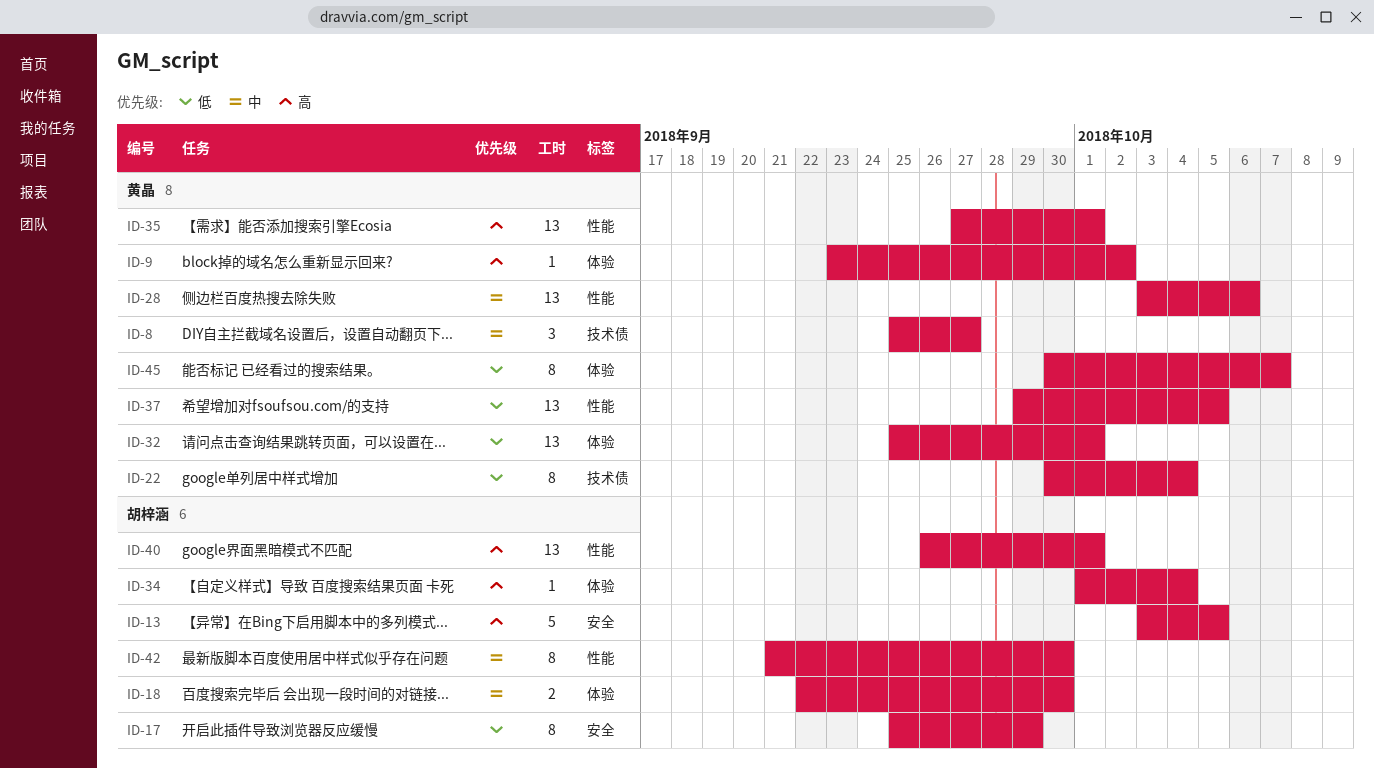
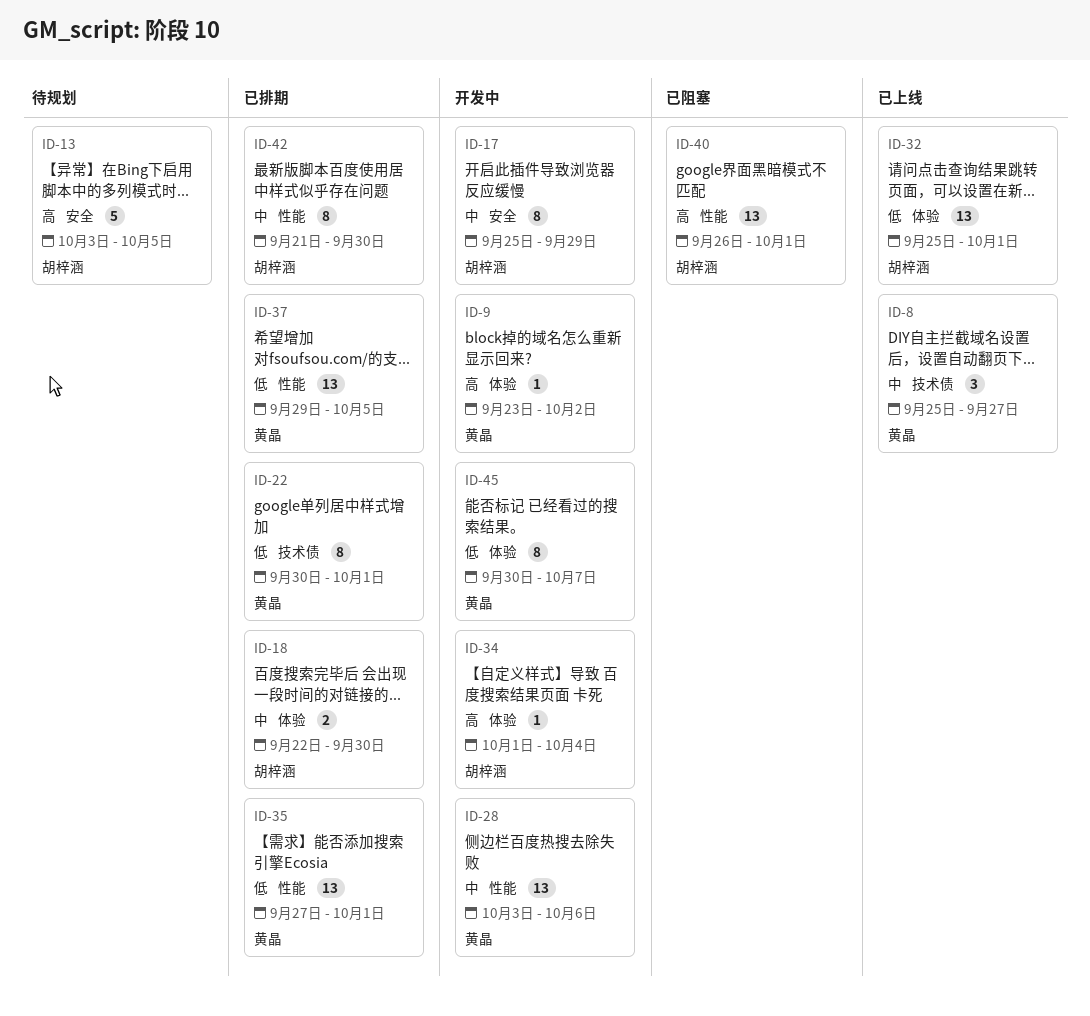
ID-17, priority: 低 -> 中
ID-22, due: Oct 4 -> Oct 1
ID-32, owner: 黄晶 -> 胡梓涵
ID-35, priority: 高 -> 低

